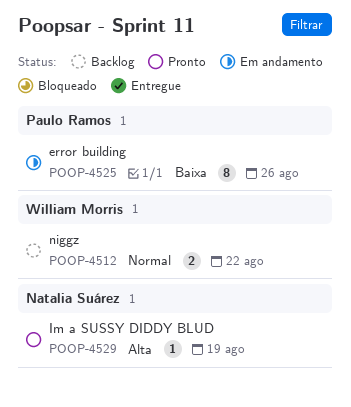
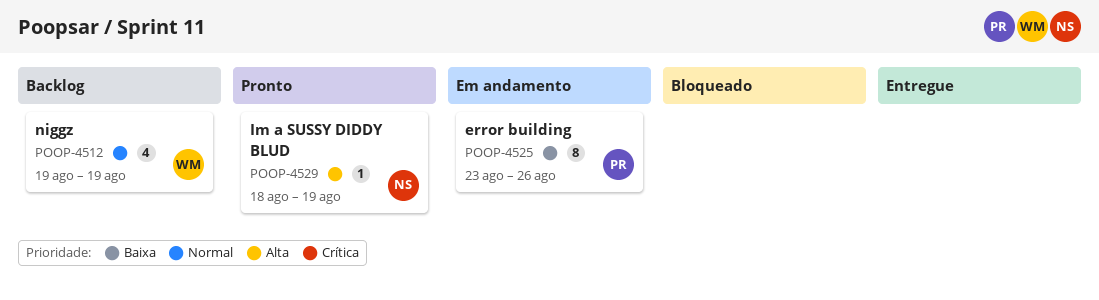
POOP-4512, estimate: 2 -> 4
POOP-4512, due: Aug 22 -> Aug 19

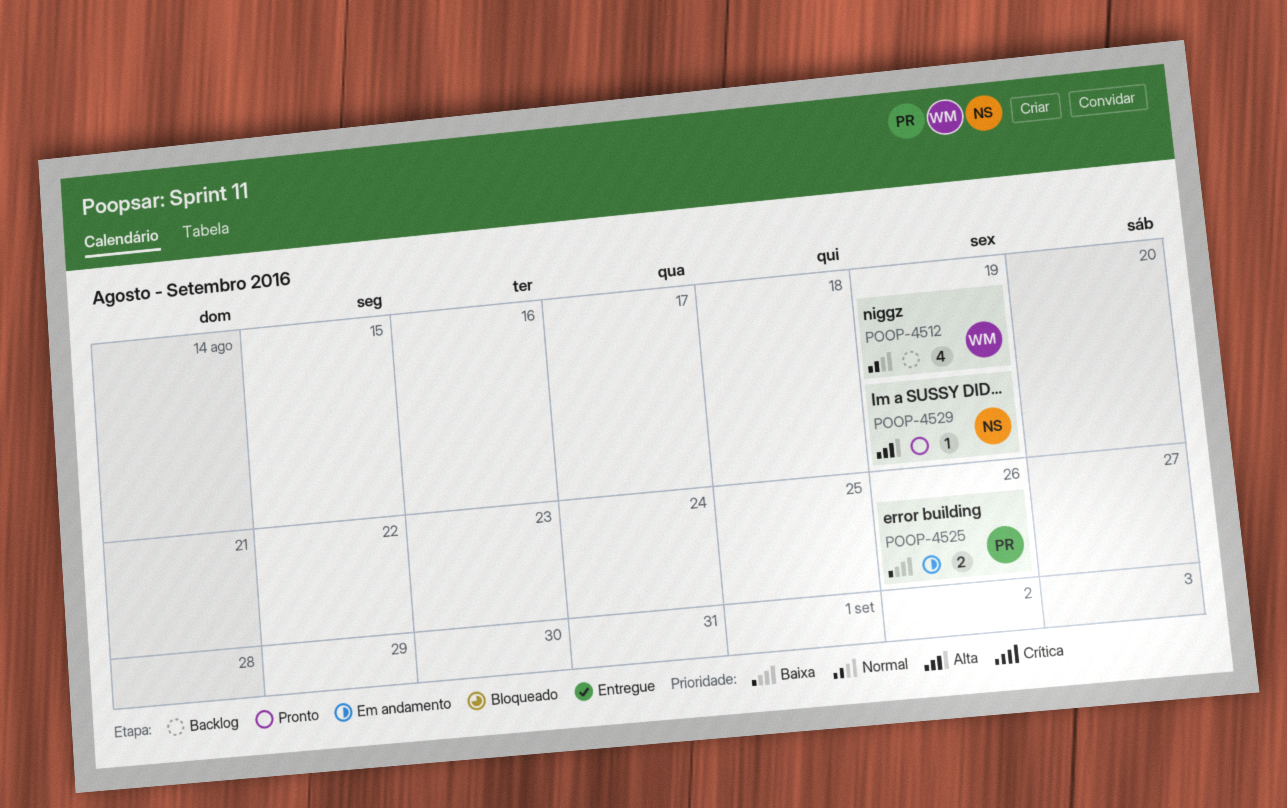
POOP-4525, estimate: 8 -> 2

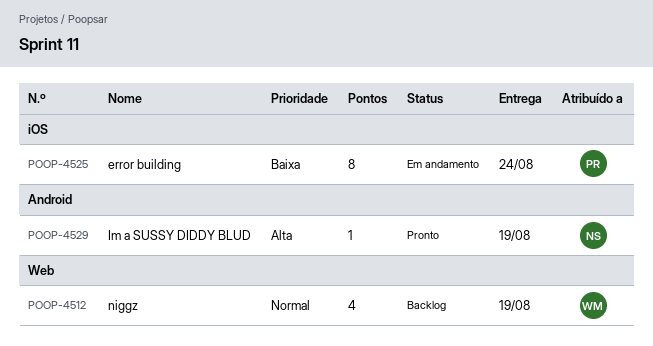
POOP-4525, estimate: 2 -> 8
POOP-4525, due: Aug 26 -> Aug 24

